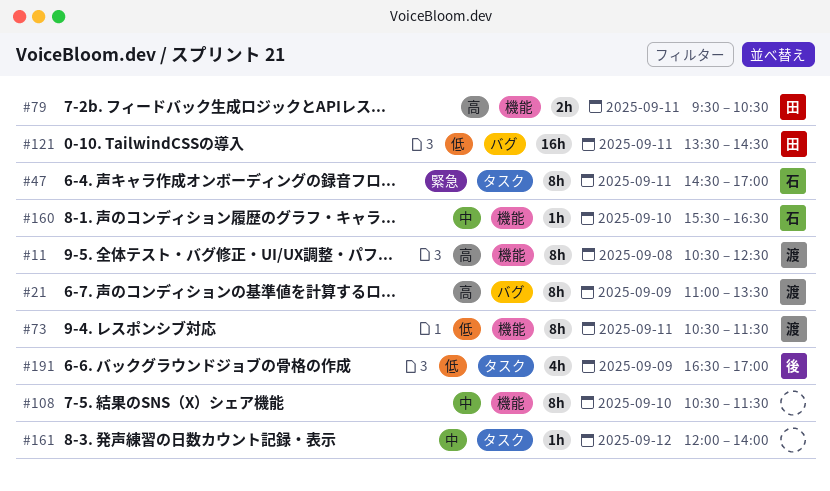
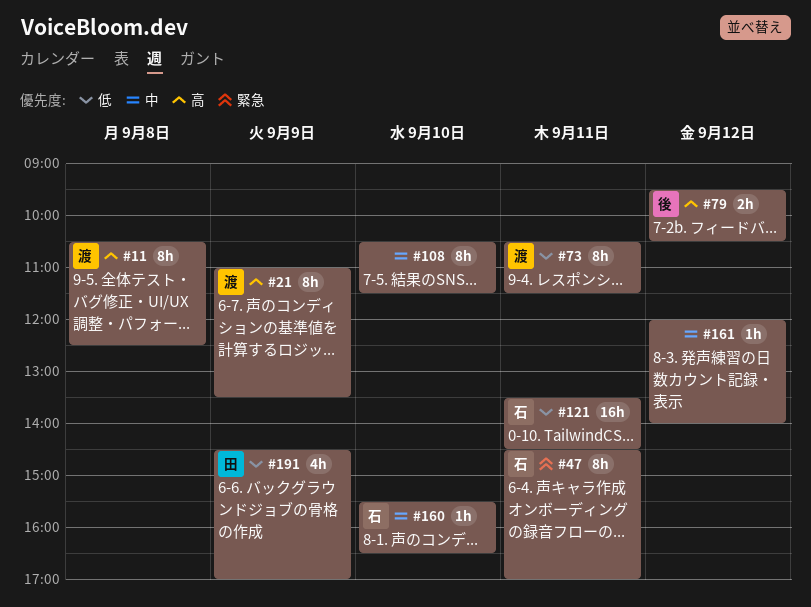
#79, owner: 田 -> 後
#79, day: Sep 11 -> Sep 12
#121, owner: 田 -> 石
#191, owner: 後 -> 田
#191, begins: 16:30 -> 14:30

